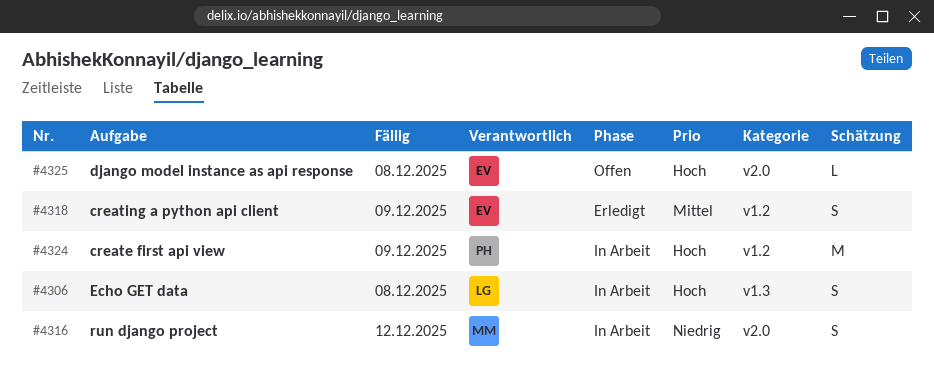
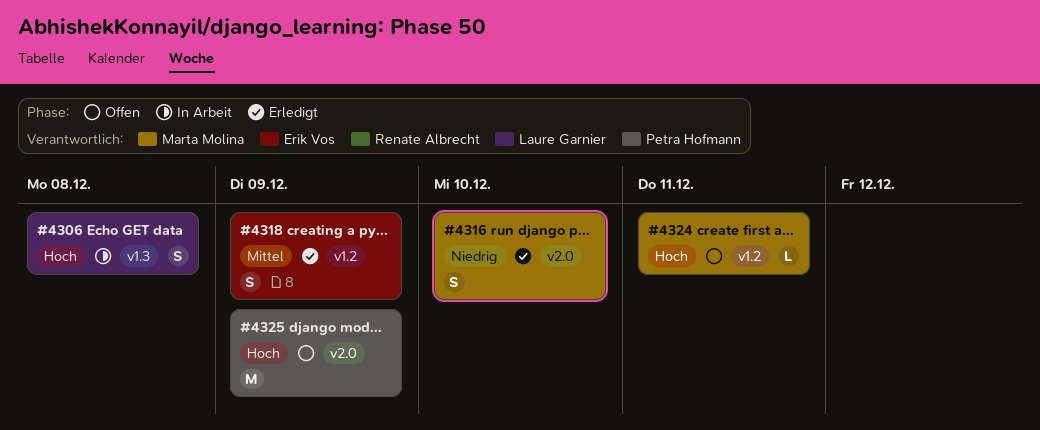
#4316, status: In Arbeit -> Erledigt
#4316, due: Dec 12 -> Dec 10
#4324, status: In Arbeit -> Offen
#4324, owner: Petra Hofmann -> Marta Molina
#4324, estimate: M -> L
#4324, due: Dec 9 -> Dec 11
#4325, owner: Erik Vos -> Petra Hofmann
#4325, estimate: L -> M
#4325, due: Dec 8 -> Dec 9

